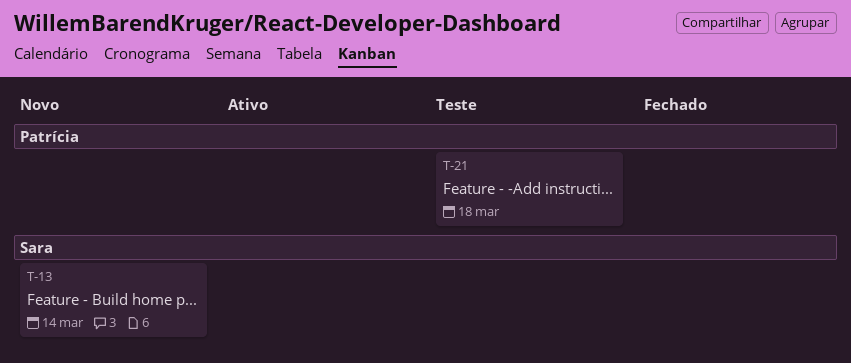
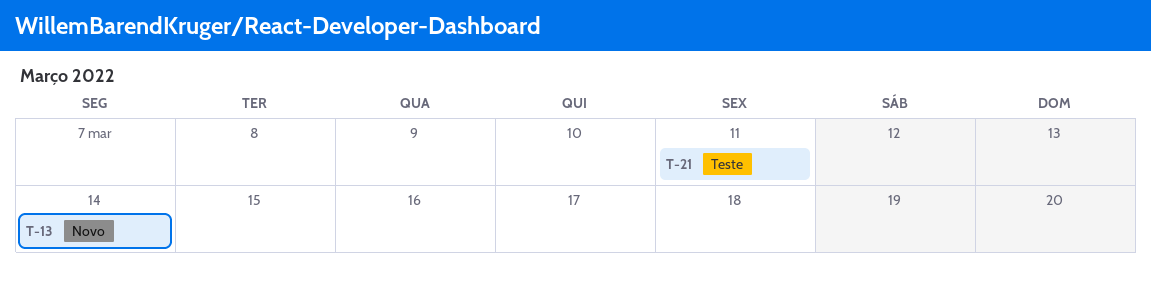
T-21, due: Mar 18 -> Mar 11

